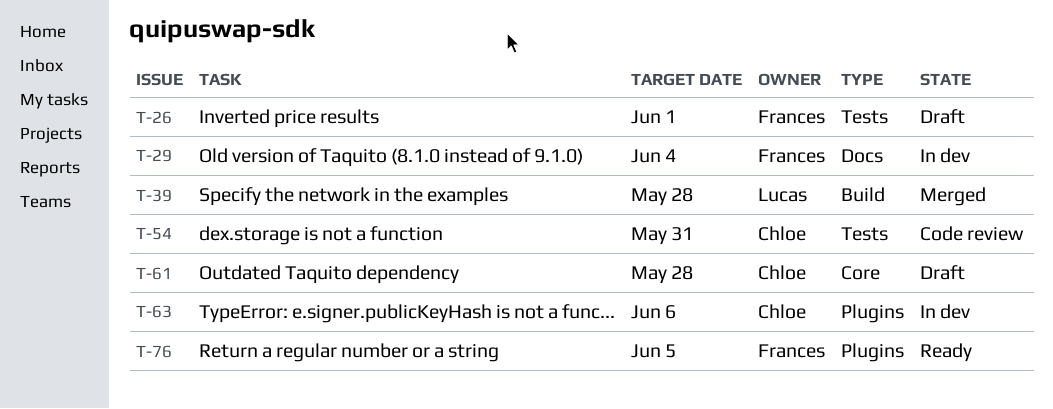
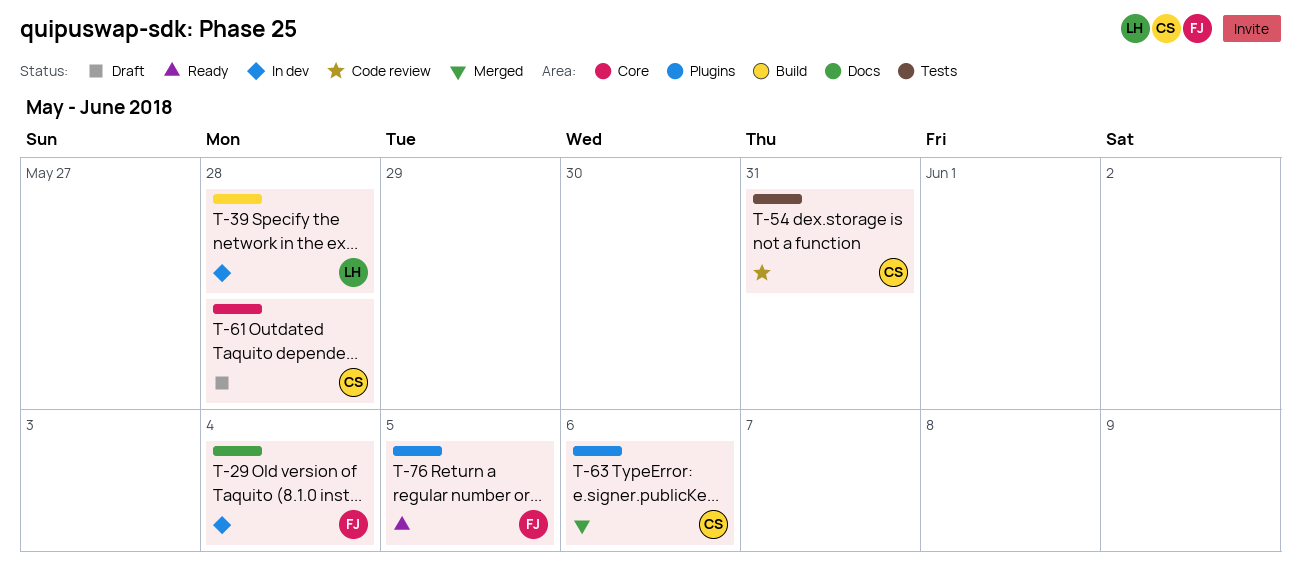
T-26: present -> none
T-39, status: Merged -> In dev
T-63, status: In dev -> Merged

